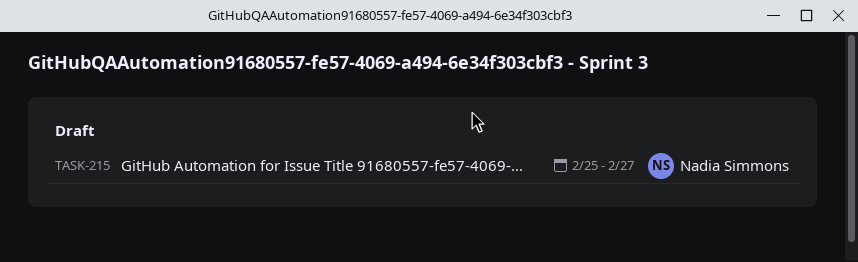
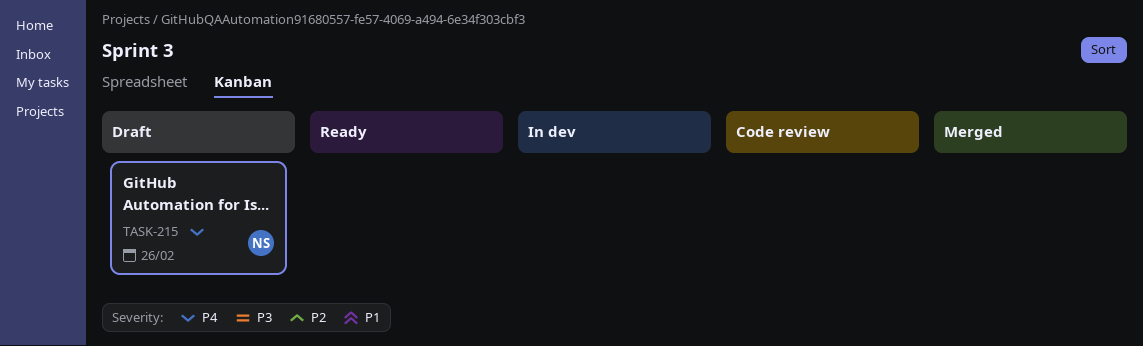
TASK-215, due: Feb 27 -> Feb 26

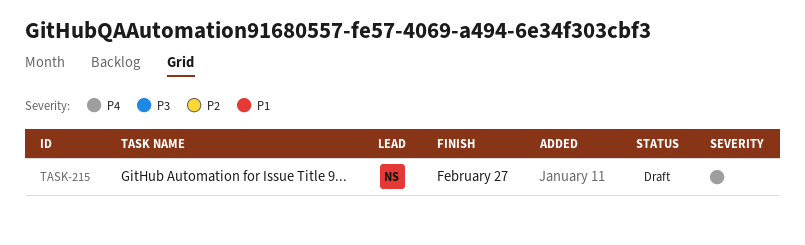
TASK-215, due: Feb 26 -> Feb 27

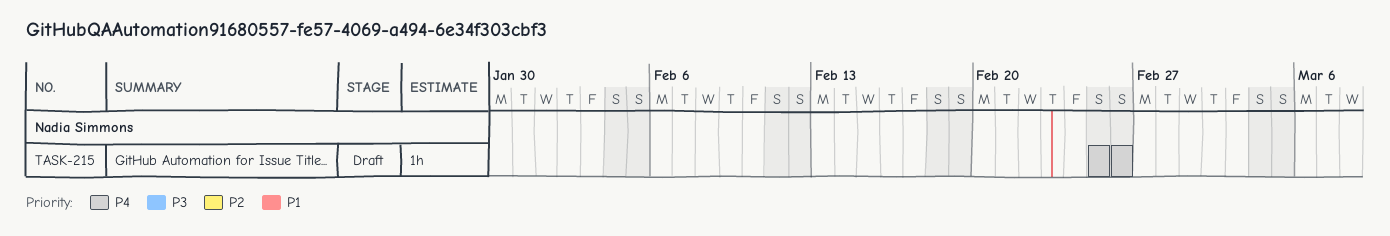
TASK-215, due: Feb 27 -> Feb 26

